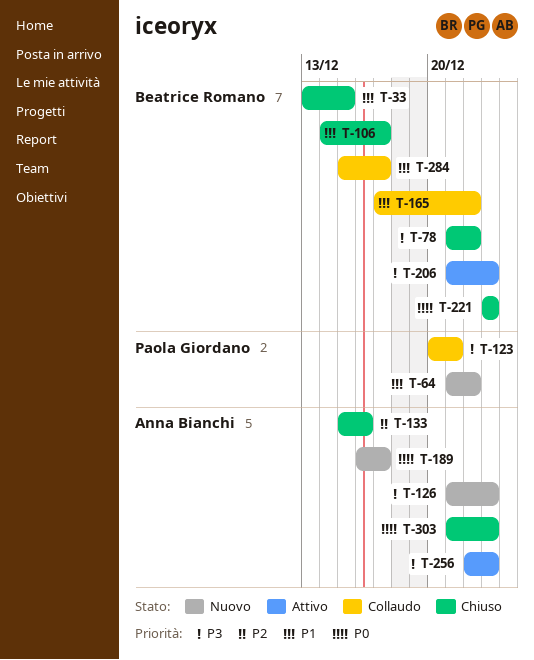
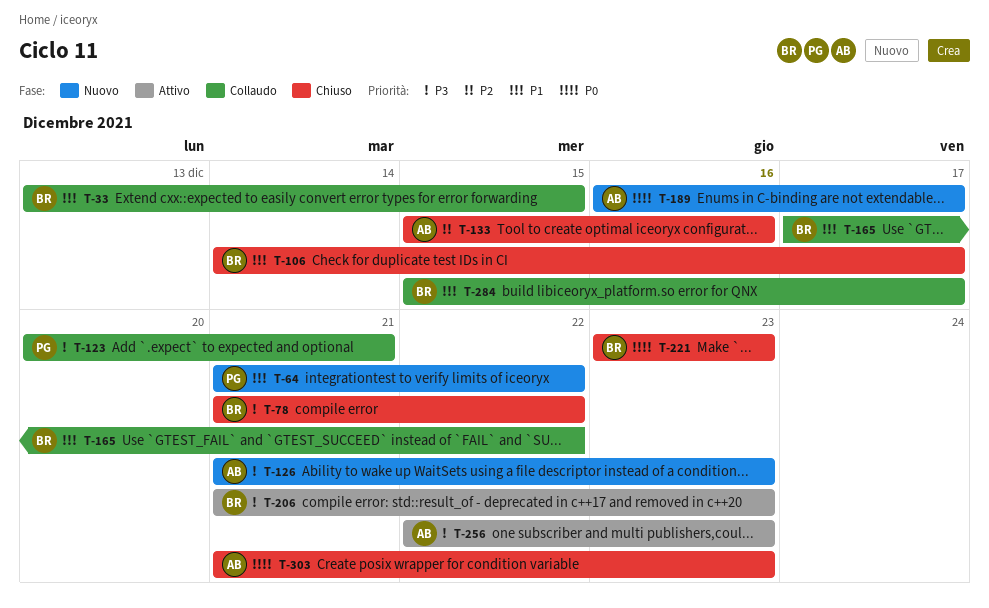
T-33, status: Chiuso -> Collaudo

